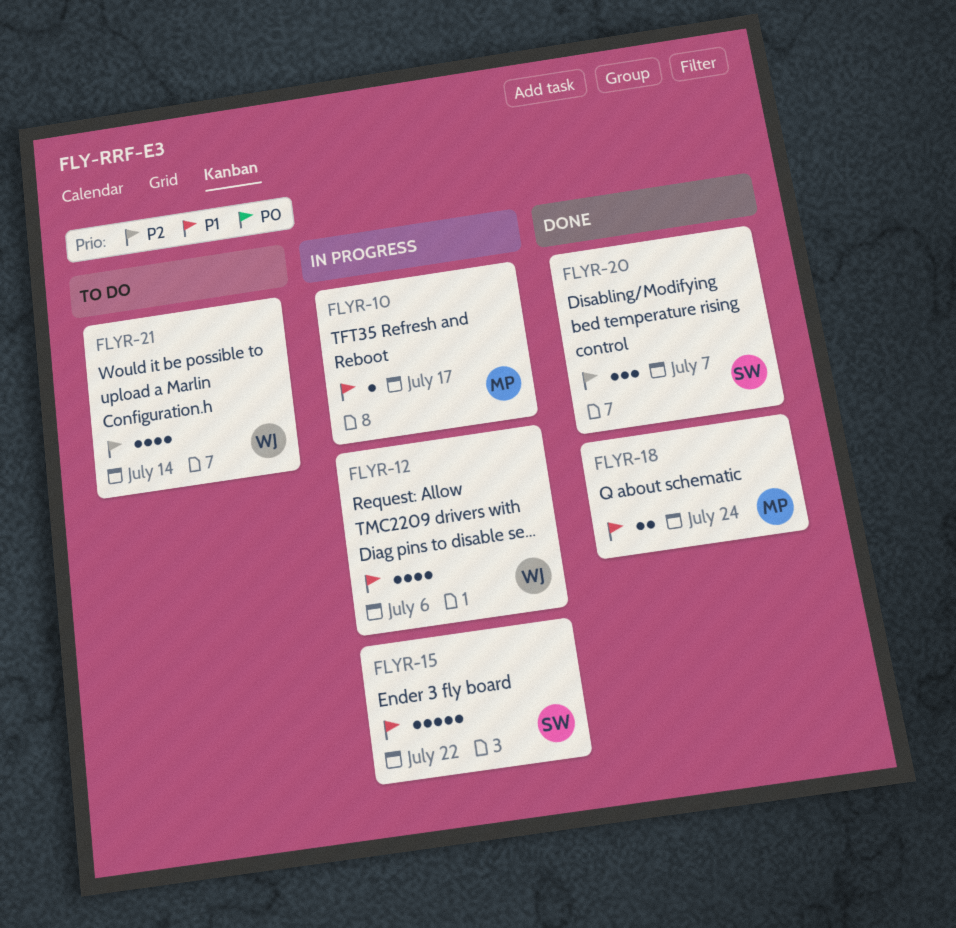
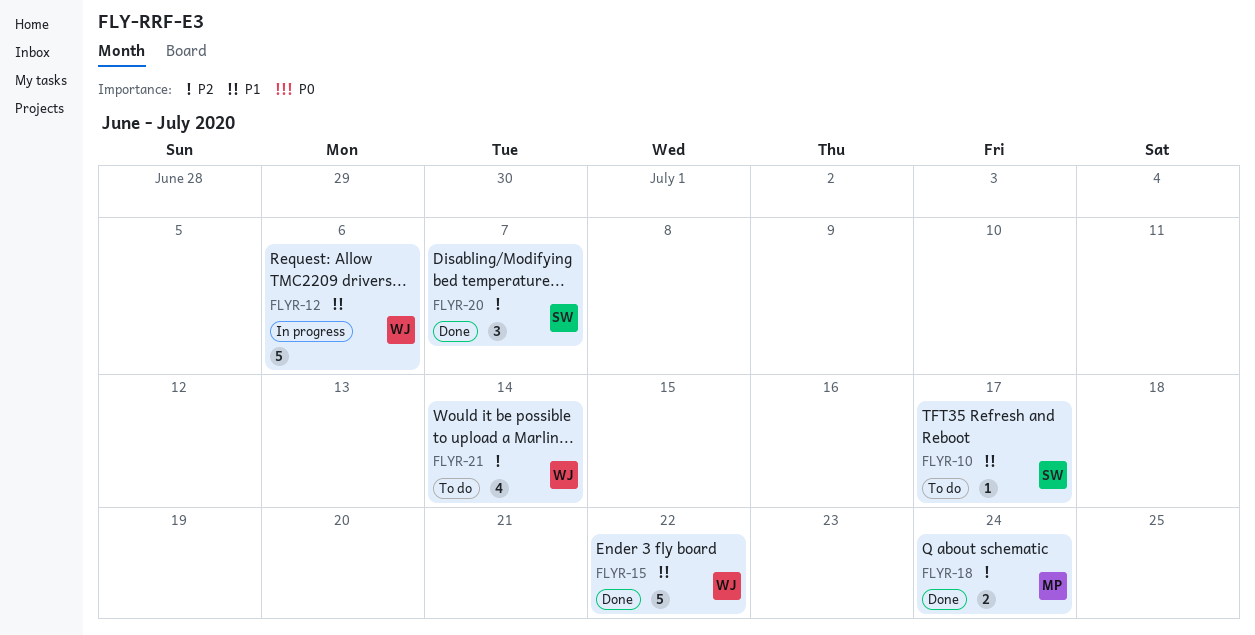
FLYR-10, status: In progress -> To do
FLYR-10, owner: MP -> SW
FLYR-12, estimate: 4 -> 5
FLYR-15, status: In progress -> Done
FLYR-15, owner: SW -> WJ
FLYR-18, priority: P1 -> P2

